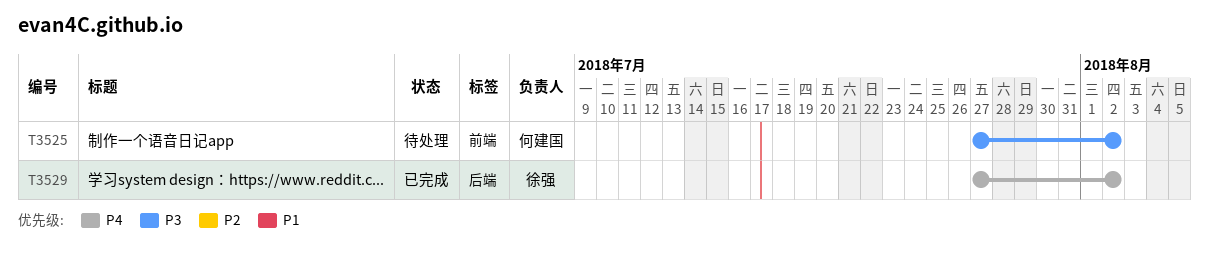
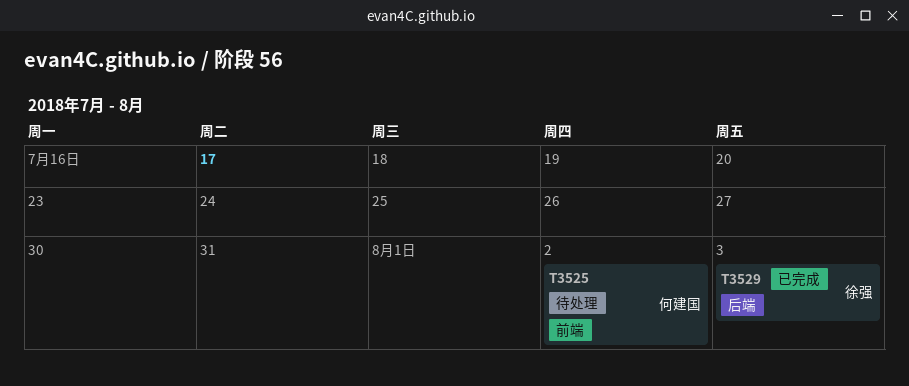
T3529, due: Aug 2 -> Aug 3

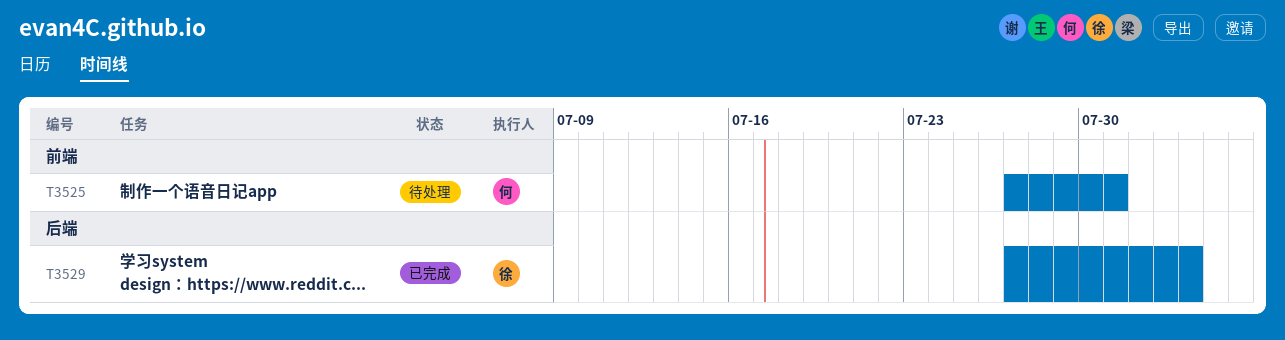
T3525, due: Aug 2 -> Jul 31

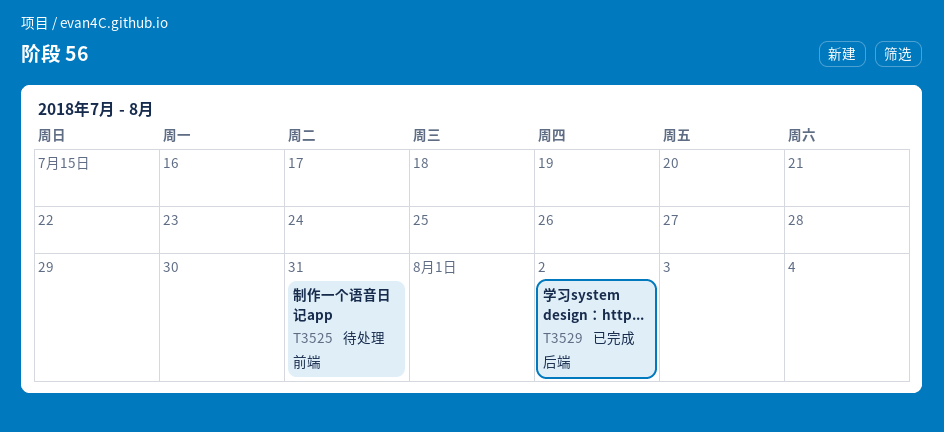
T3529, due: Aug 3 -> Aug 2

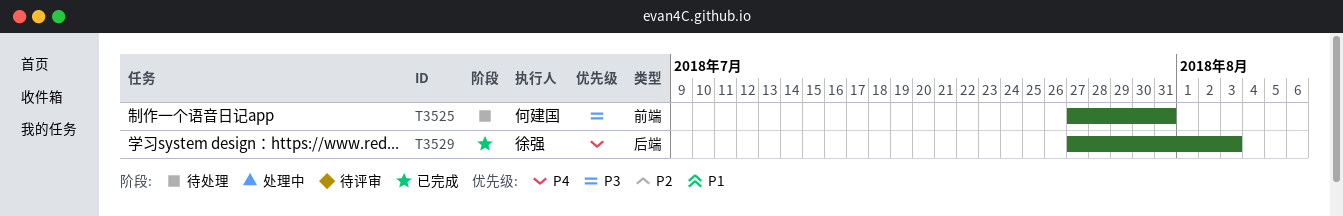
T3529, due: Aug 2 -> Aug 3

